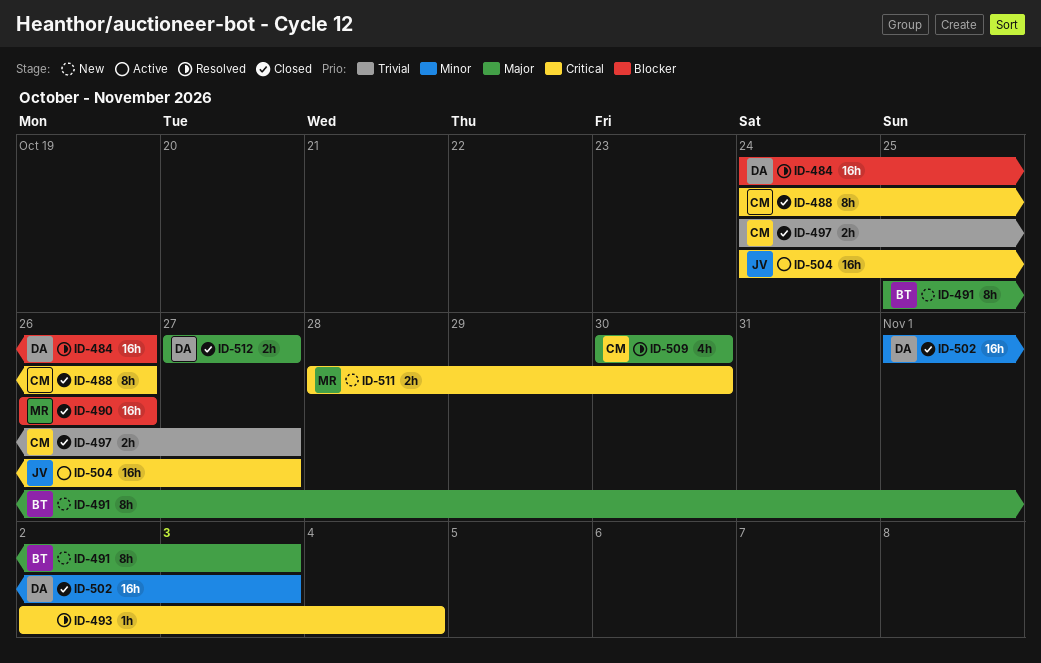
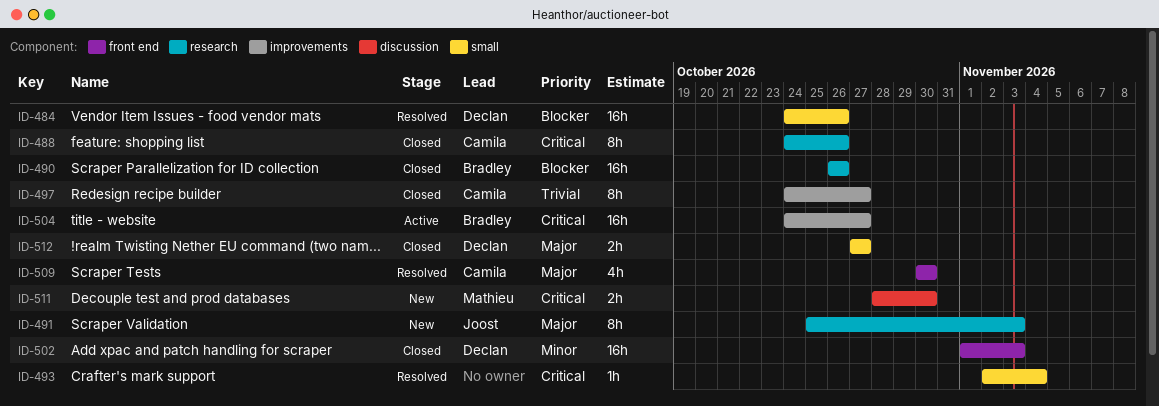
ID-490, owner: Mathieu -> Bradley
ID-491, owner: Bradley -> Joost
ID-497, estimate: 2h -> 8h
ID-504, owner: Joost -> Bradley

